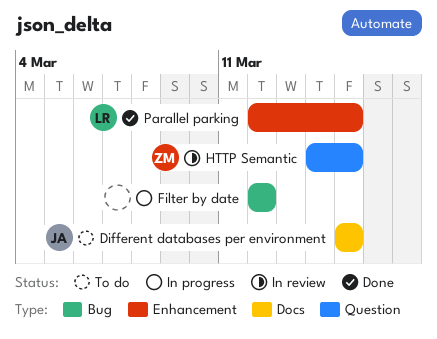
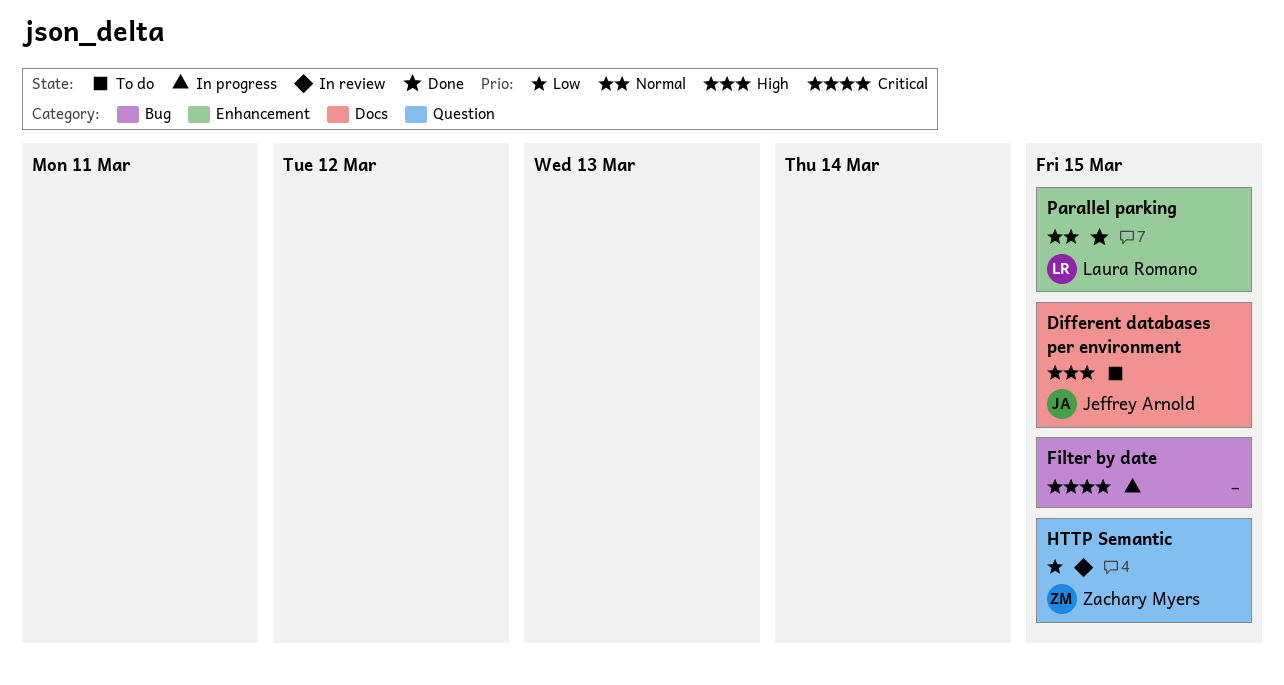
Filter by date, due: Mar 12 -> Mar 15

